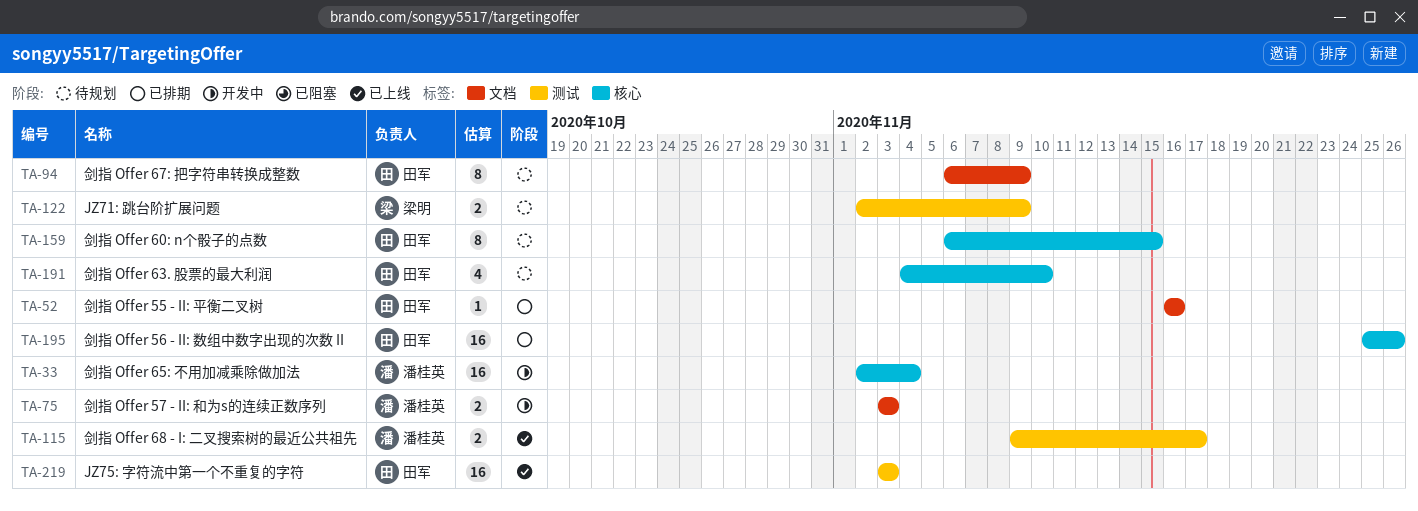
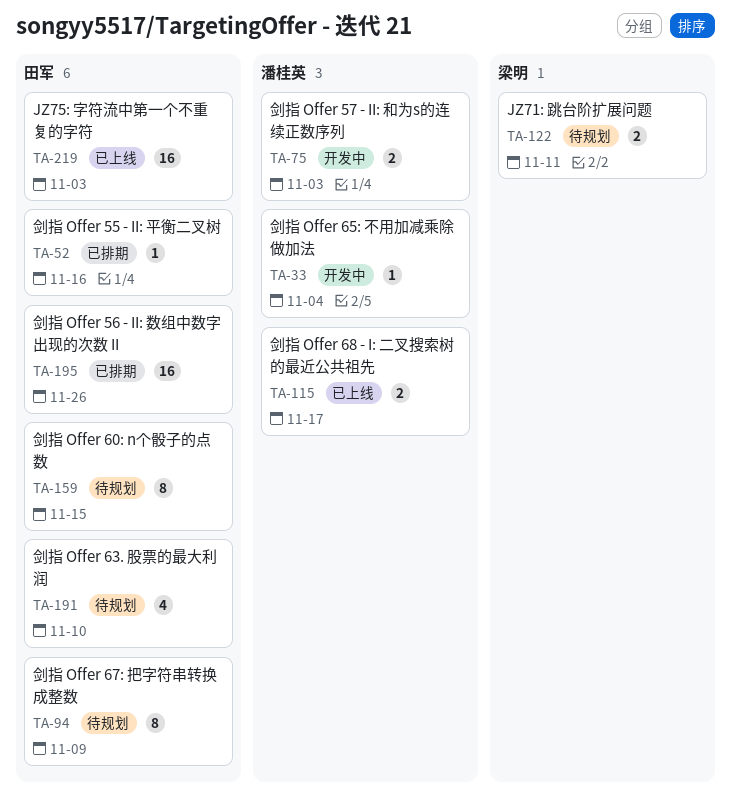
TA-33, estimate: 16 -> 1
TA-122, due: Nov 9 -> Nov 11

